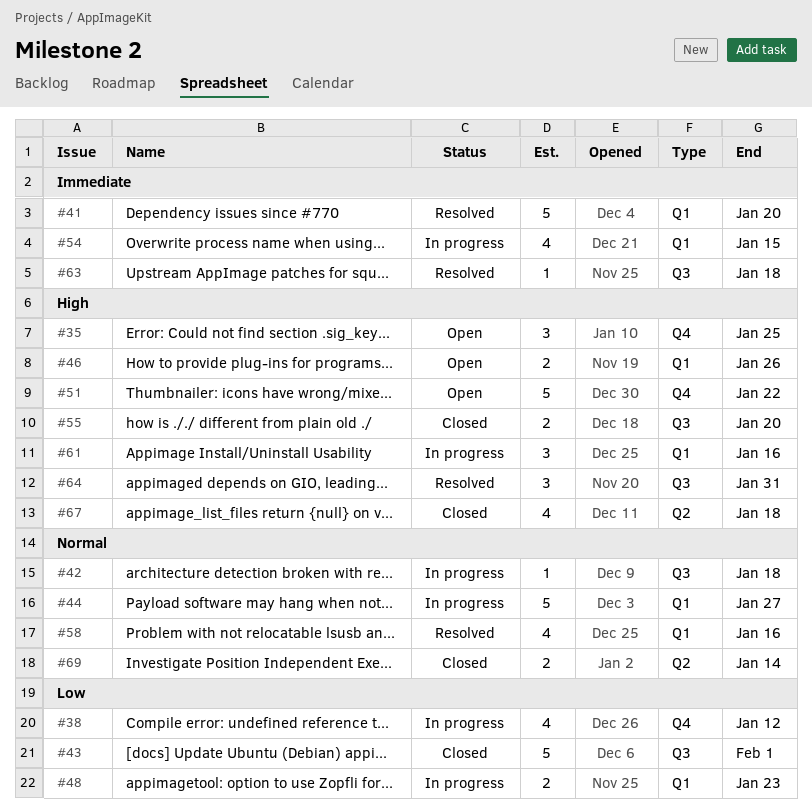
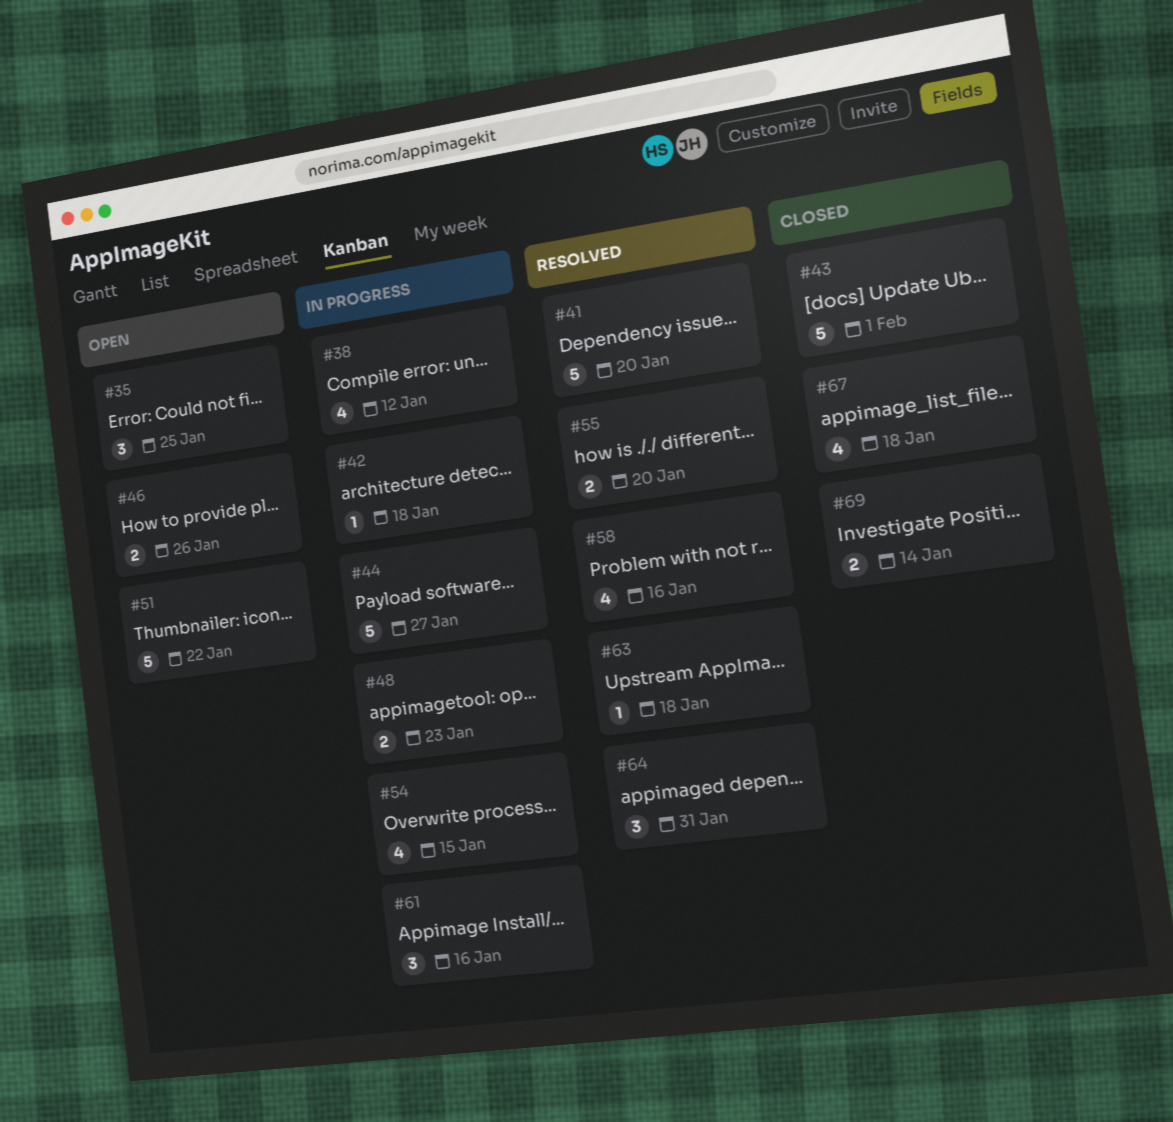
#55, status: Closed -> Resolved

